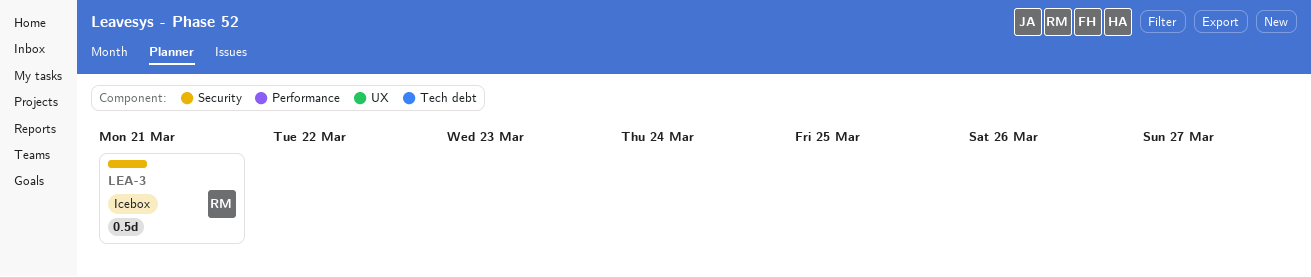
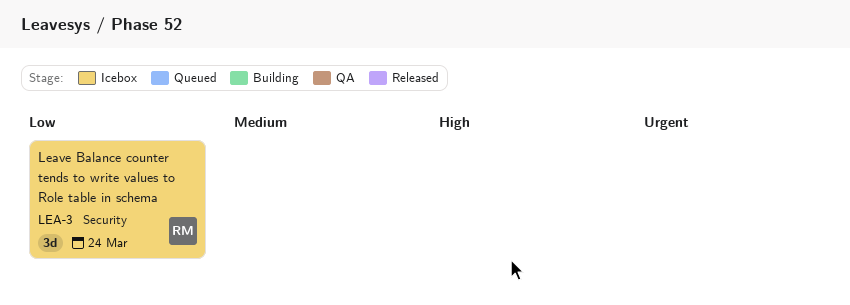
LEA-3, estimate: 0.5d -> 3d
LEA-3, due: Mar 21 -> Mar 24

